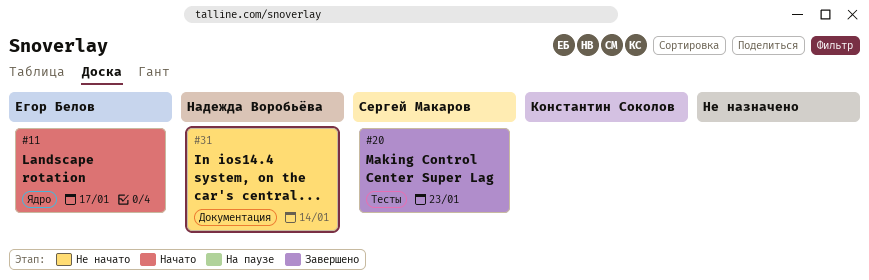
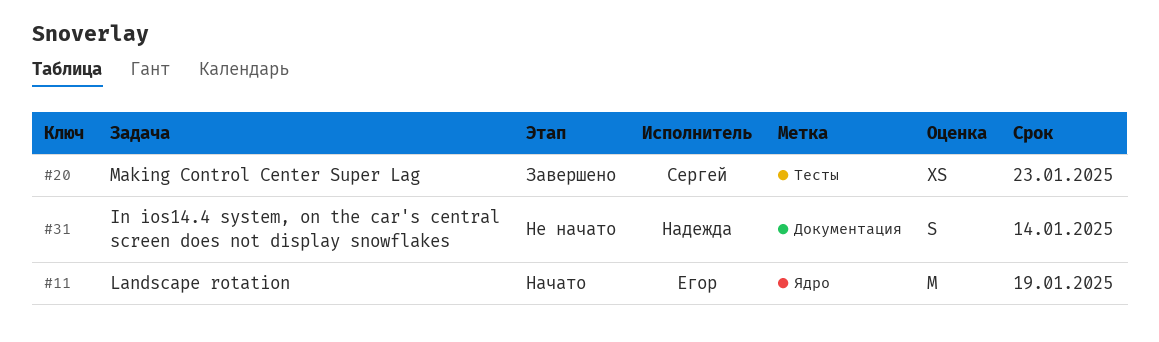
#11, due: Jan 17 -> Jan 19

